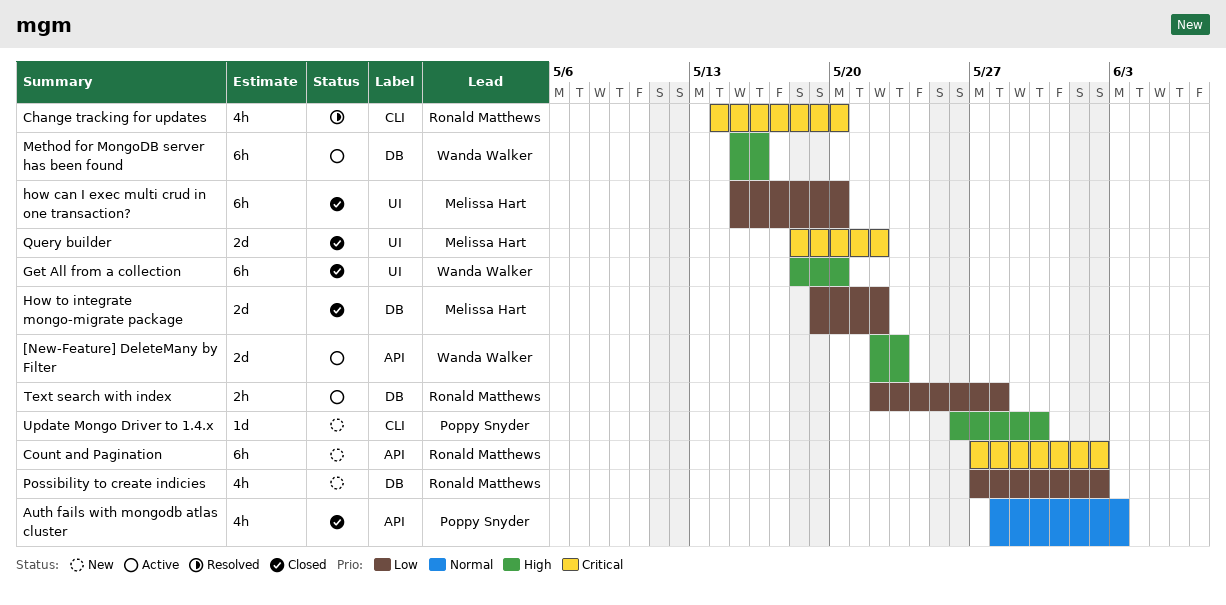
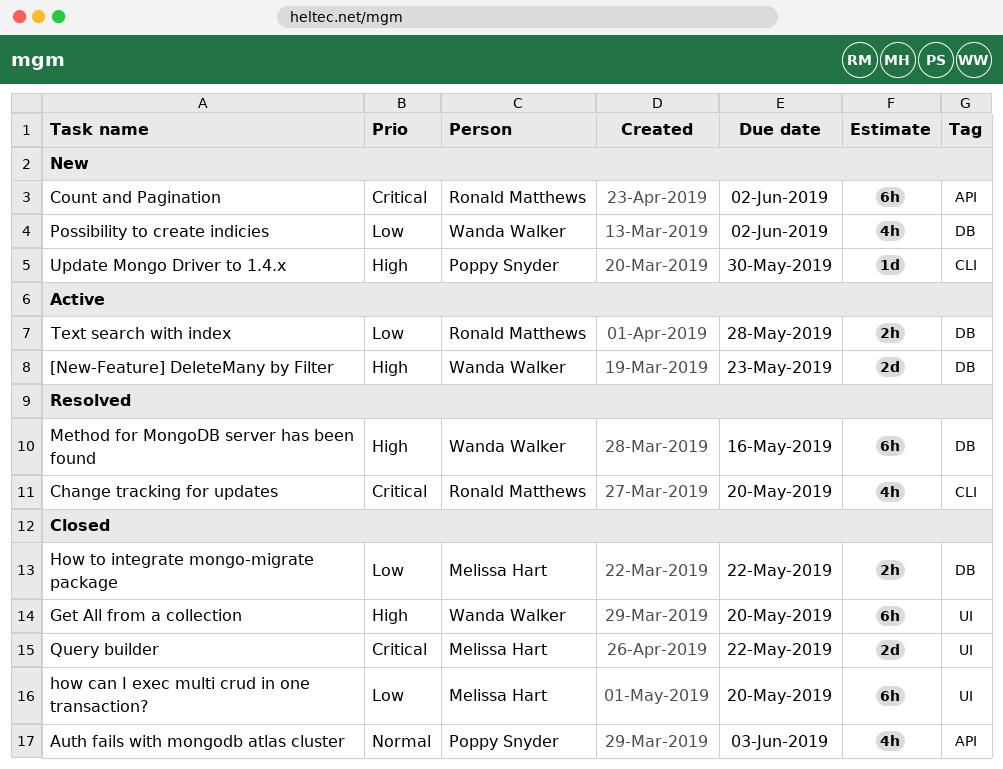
[New-Feature] DeleteMany by Filter, label: API -> DB
How to integrate mongo-migrate package, estimate: 2d -> 2h
Method for MongoDB server has been found, status: Active -> Resolved
Possibility to create indicies, owner: Ronald Matthews -> Wanda Walker

